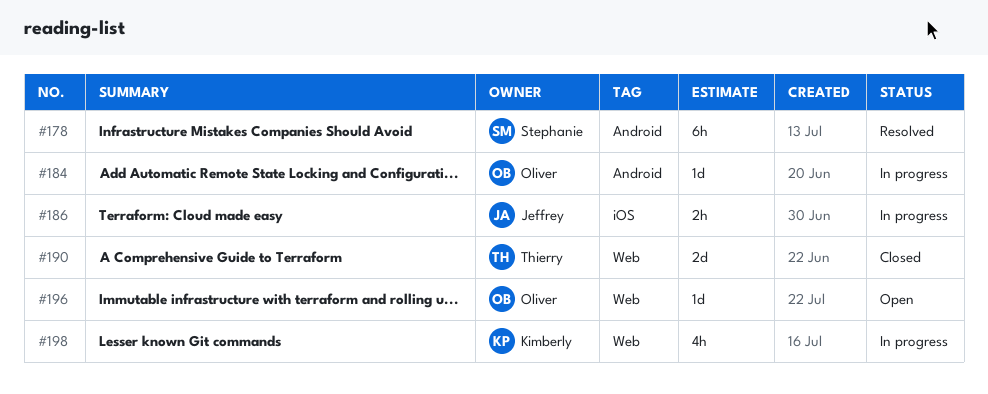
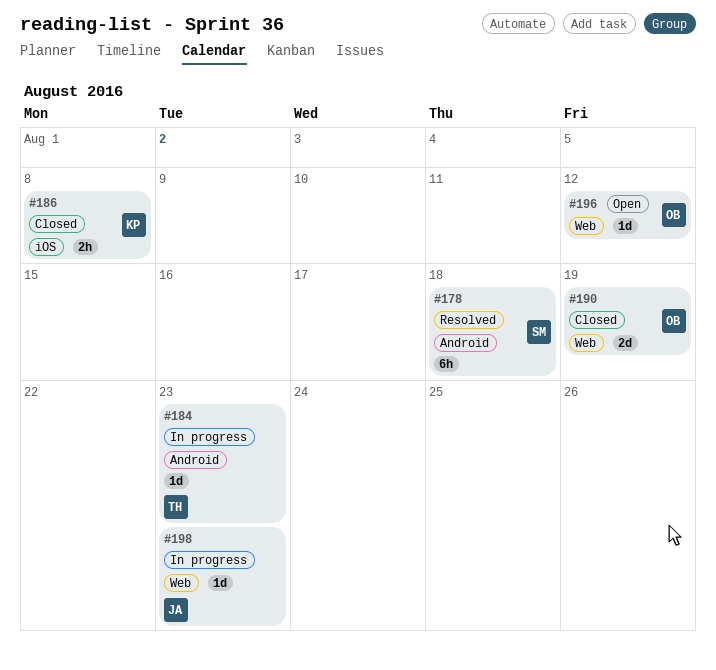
#184, owner: Oliver -> Thierry
#186, status: In progress -> Closed
#186, owner: Jeffrey -> Kimberly
#190, owner: Thierry -> Oliver
#198, owner: Kimberly -> Jeffrey
#198, estimate: 4h -> 1d

